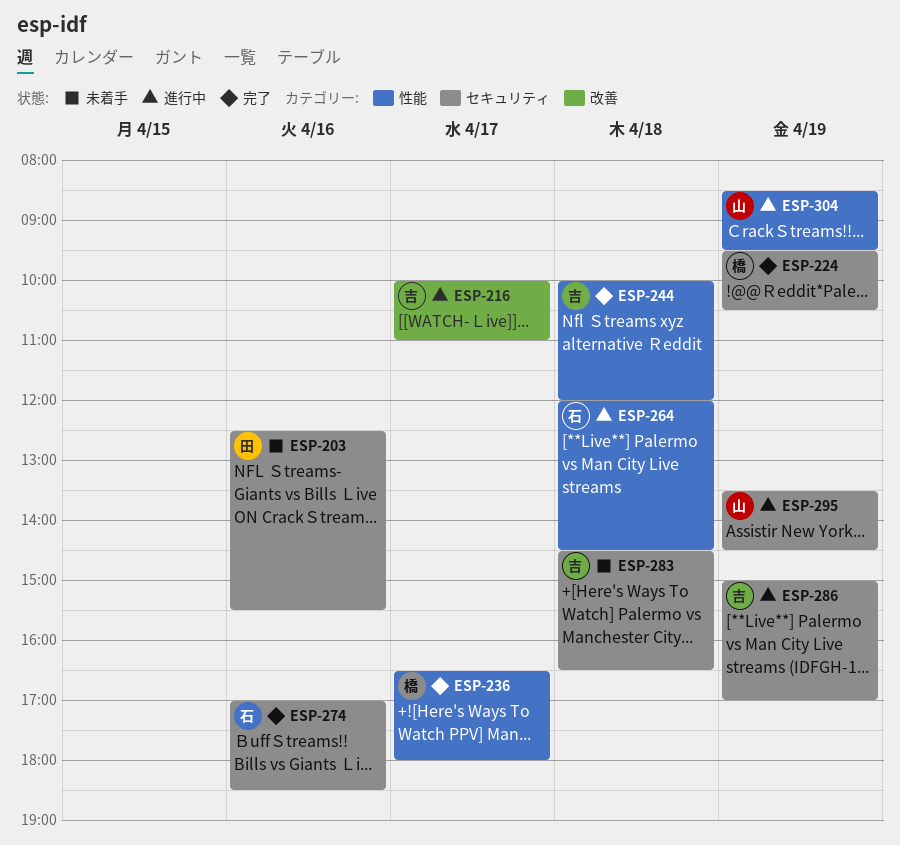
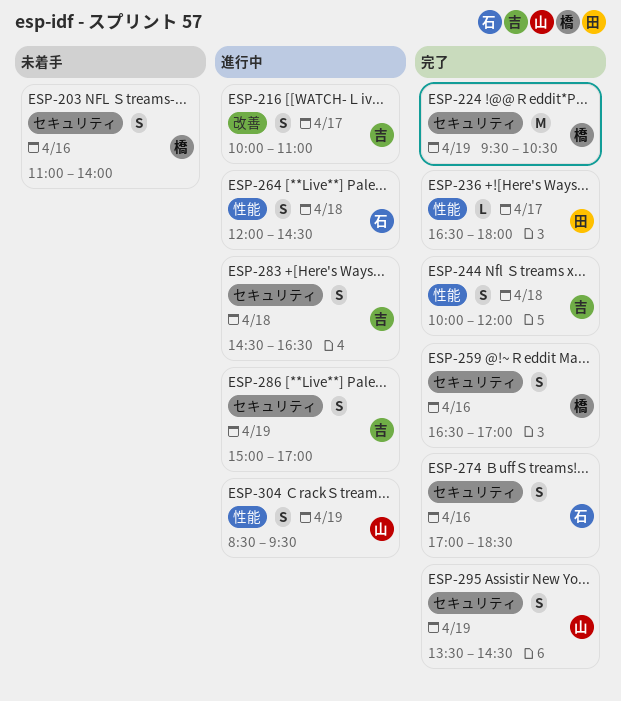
ESP-203, owner: 田 -> 橋
ESP-203, begins: 12:30 -> 11:00
ESP-203, ends: 15:30 -> 14:00
ESP-236, owner: 橋 -> 田
ESP-259: none -> present
ESP-283, status: 未着手 -> 進行中
ESP-295, status: 進行中 -> 完了

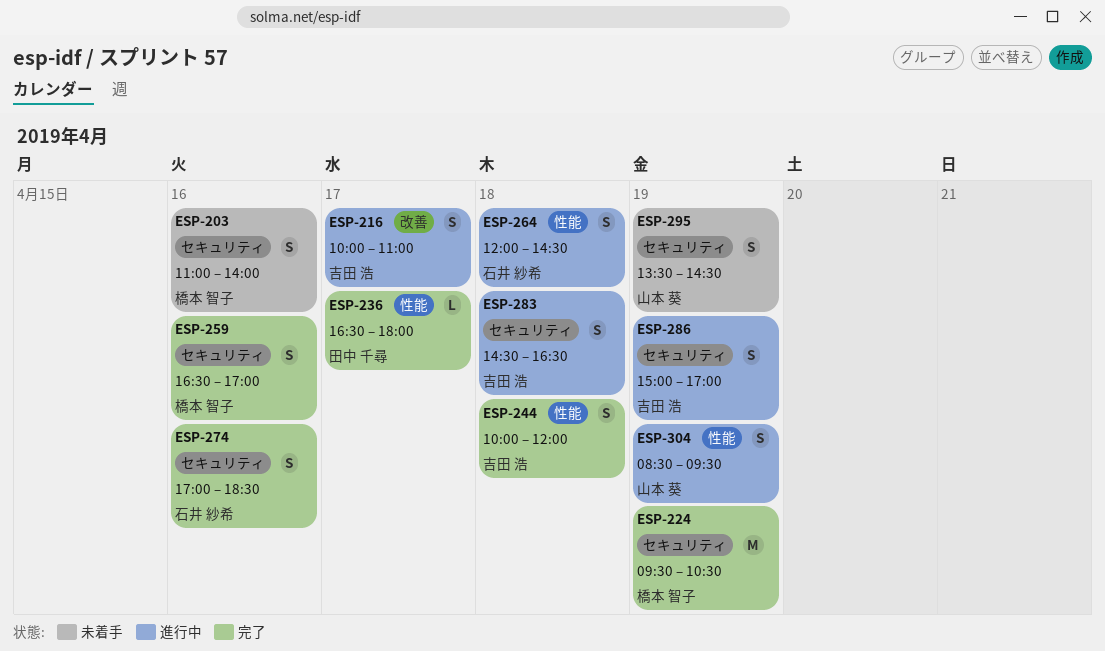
ESP-295, status: 完了 -> 未着手

